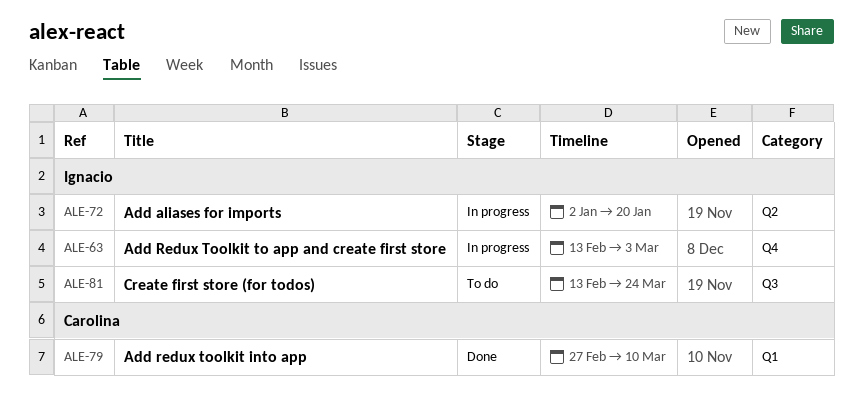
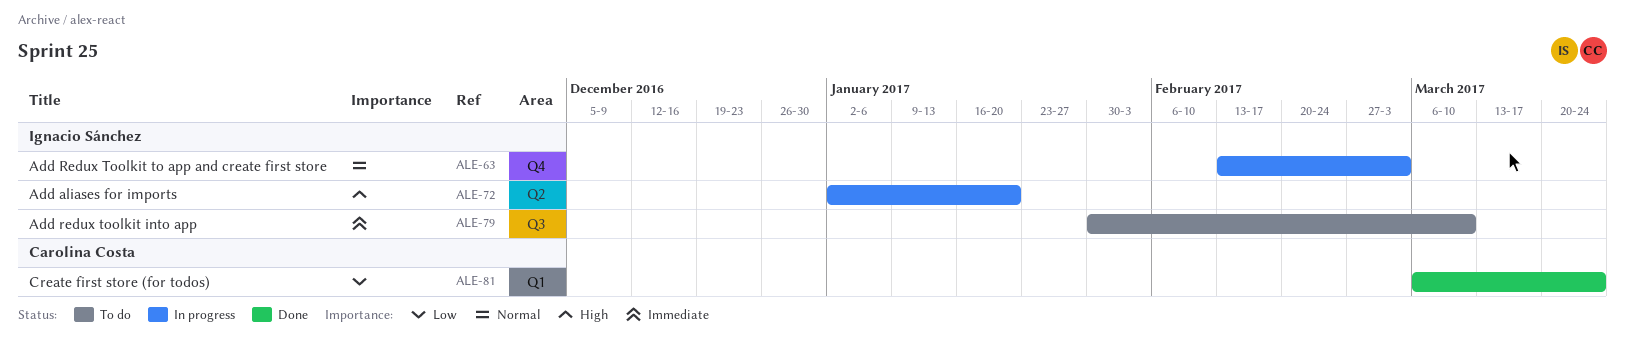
ALE-79, status: Done -> To do
ALE-79, owner: Carolina Costa -> Ignacio Sánchez
ALE-79, label: Q1 -> Q3
ALE-79, start: Feb 27 -> Jan 30
ALE-81, status: To do -> Done
ALE-81, owner: Ignacio Sánchez -> Carolina Costa
ALE-81, label: Q3 -> Q1
ALE-81, start: Feb 13 -> Mar 6

